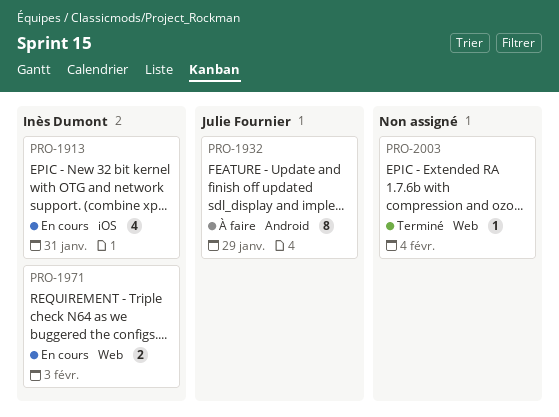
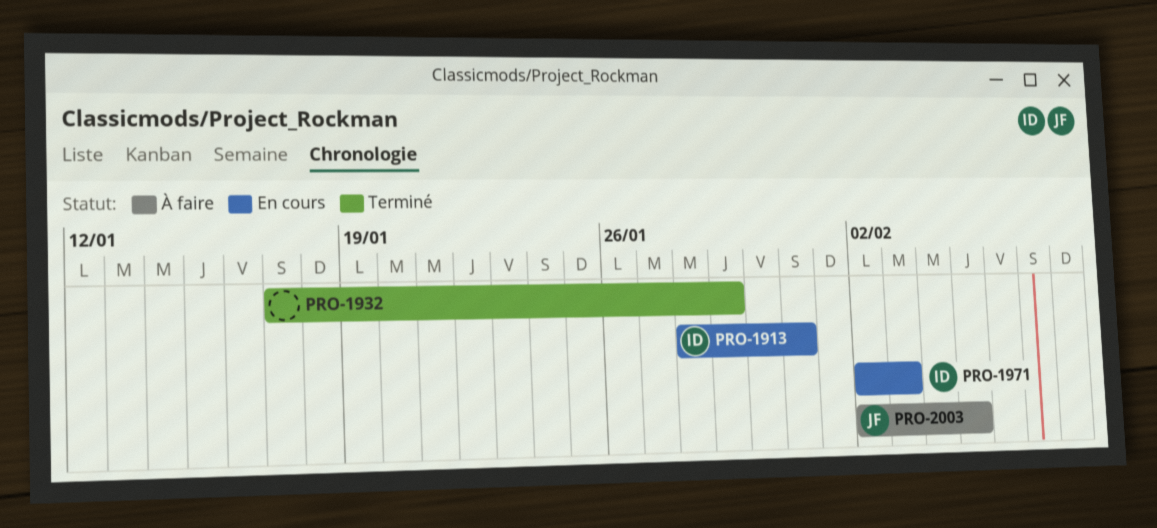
PRO-1932, status: À faire -> Terminé
PRO-1932, owner: Julie Fournier -> none
PRO-2003, status: Terminé -> À faire
PRO-2003, owner: none -> Julie Fournier
PRO-2003, due: Feb 4 -> Feb 5

